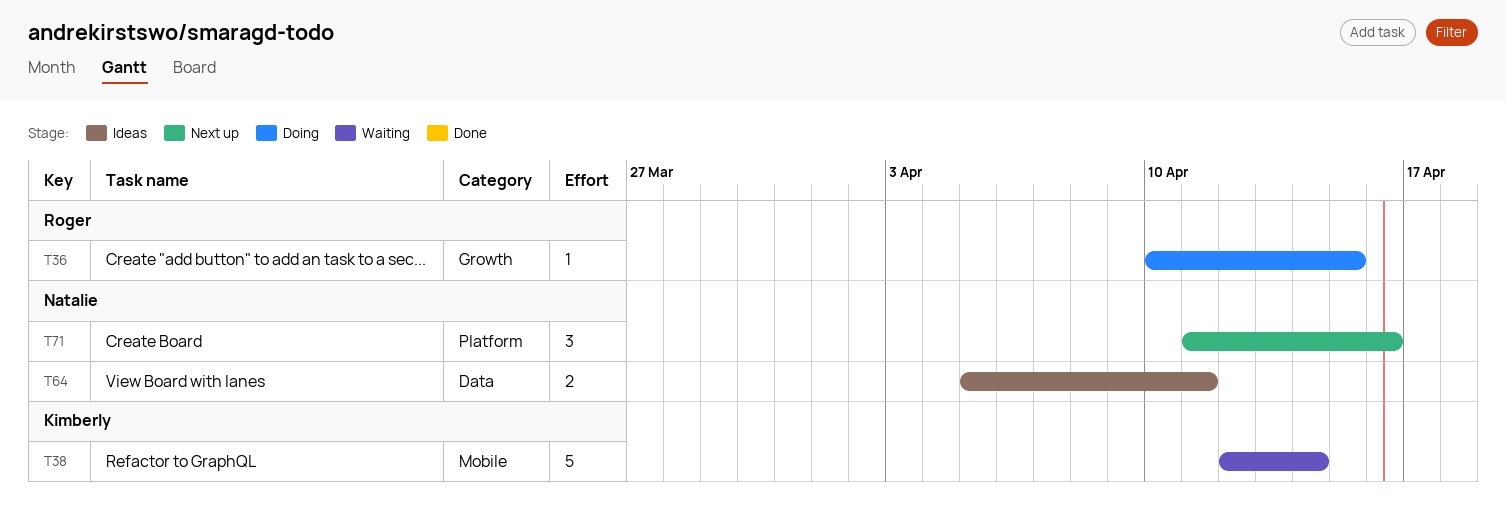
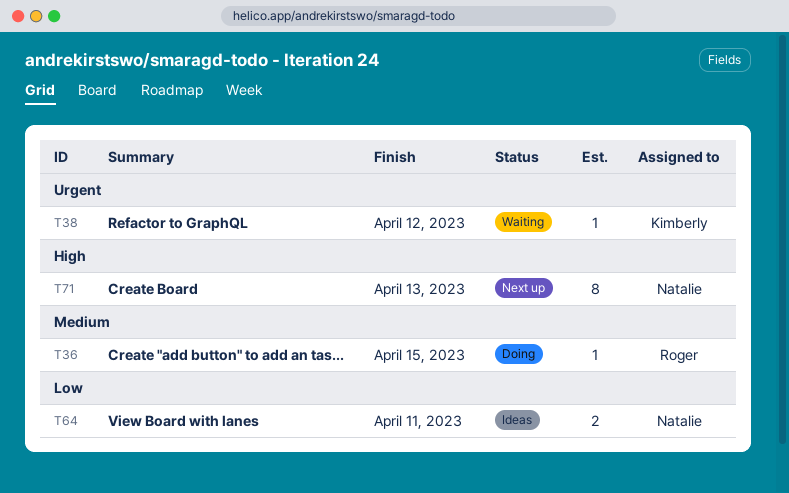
T38, estimate: 5 -> 1
T38, due: Apr 14 -> Apr 12
T71, estimate: 3 -> 8
T71, due: Apr 16 -> Apr 13

